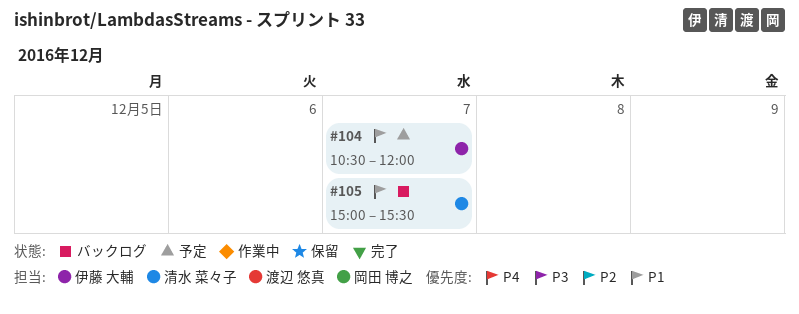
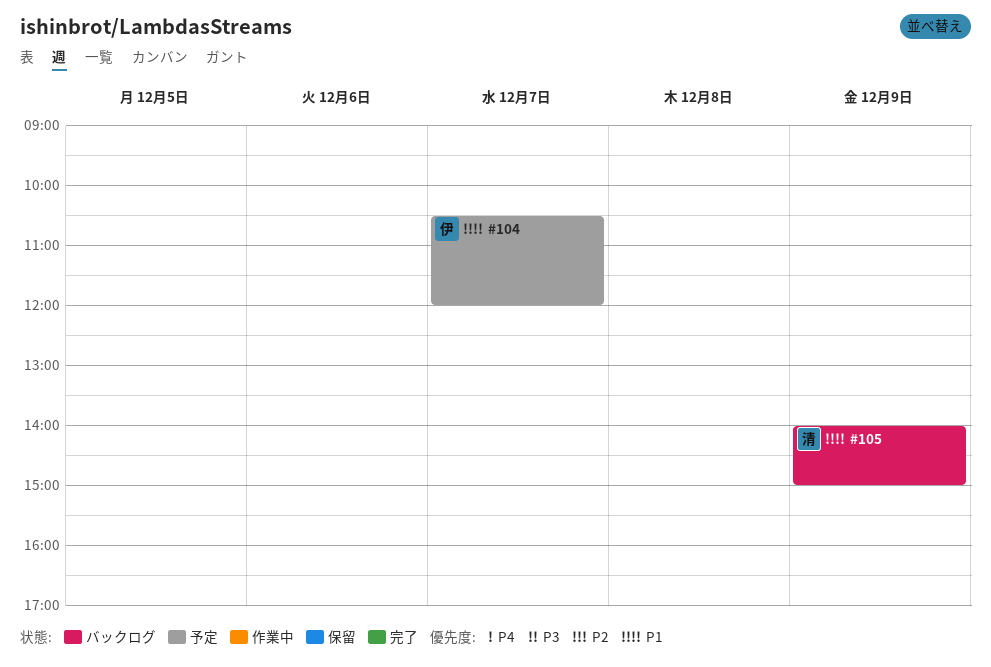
#105, day: Dec 7 -> Dec 9
#105, begins: 15:00 -> 14:00
#105, ends: 15:30 -> 15:00

